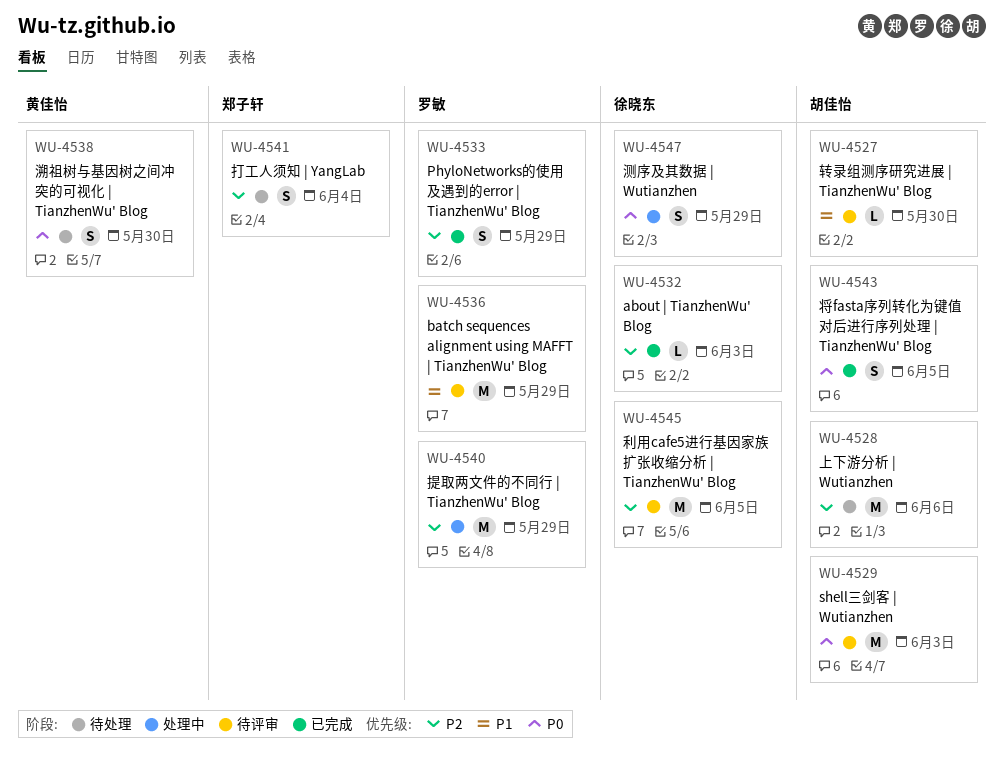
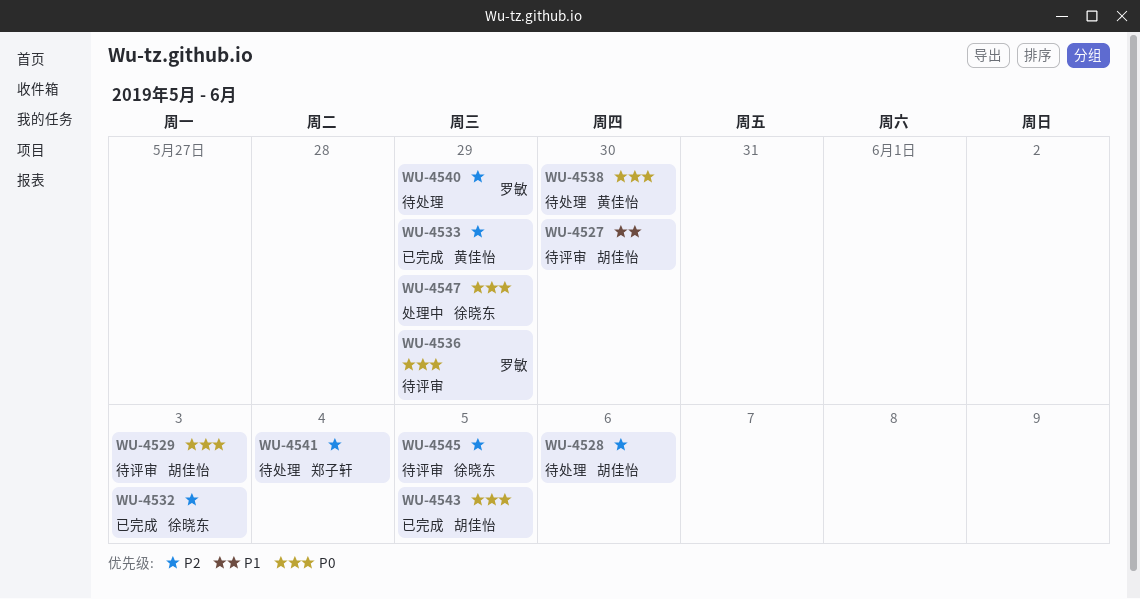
WU-4533, owner: 罗敏 -> 黄佳怡
WU-4536, priority: P1 -> P0
WU-4540, status: 处理中 -> 待处理

